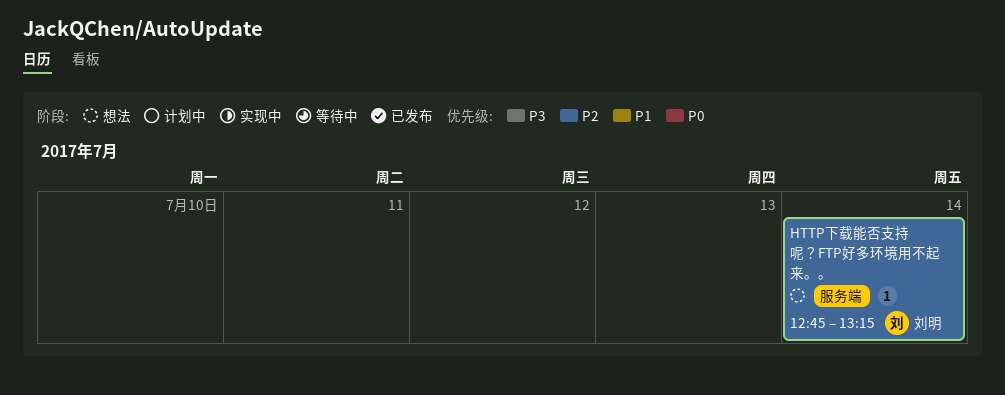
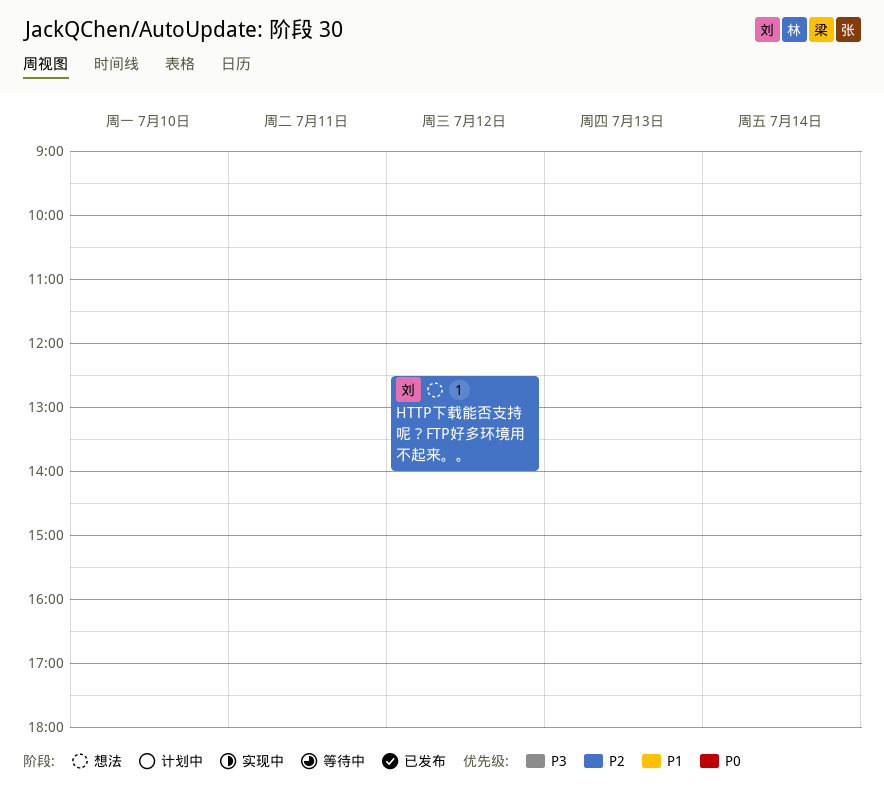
HTTP下载能否支持呢？FTP好多环境用不起来。。, day: Jul 14 -> Jul 12
HTTP下载能否支持呢？FTP好多环境用不起来。。, begins: 12:45 -> 12:30
HTTP下载能否支持呢？FTP好多环境用不起来。。, ends: 13:15 -> 14:00

